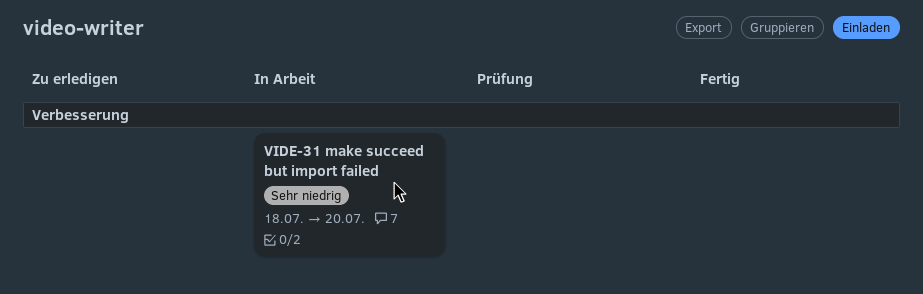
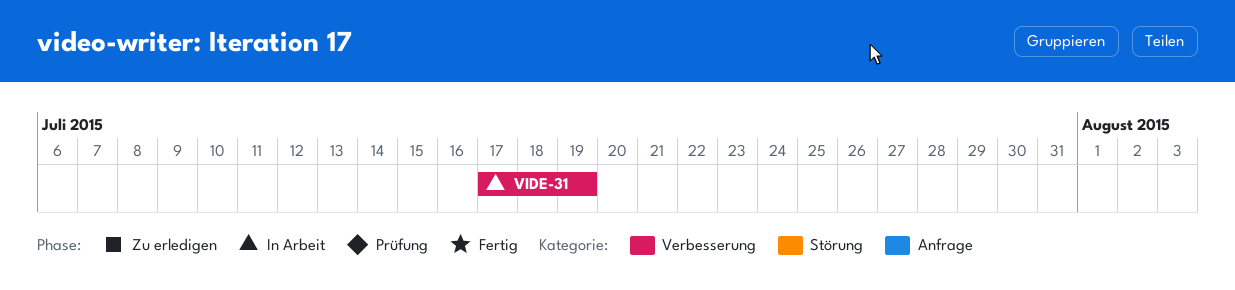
VIDE-31, start: Jul 18 -> Jul 17
VIDE-31, due: Jul 20 -> Jul 19

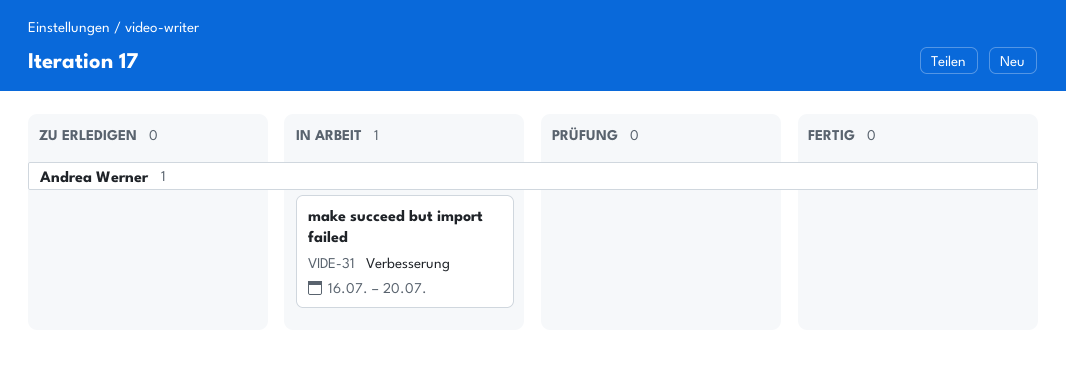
VIDE-31, start: Jul 17 -> Jul 16
VIDE-31, due: Jul 19 -> Jul 20

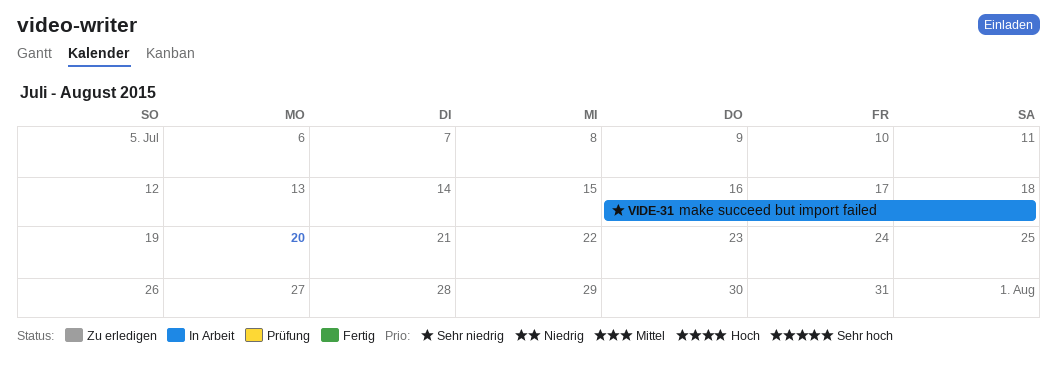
VIDE-31, due: Jul 20 -> Jul 18

